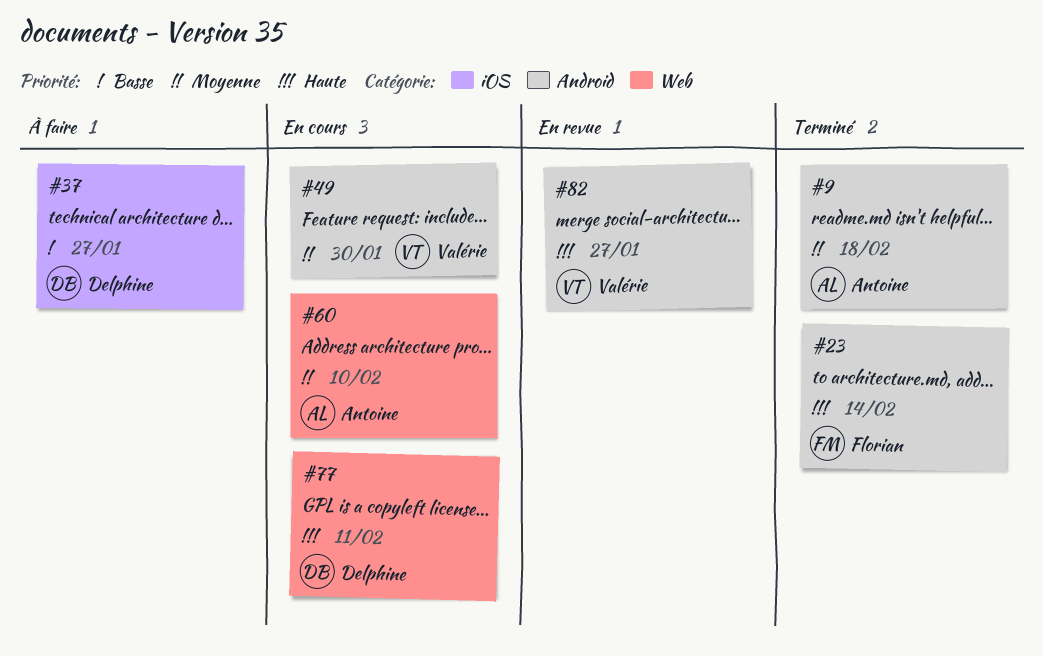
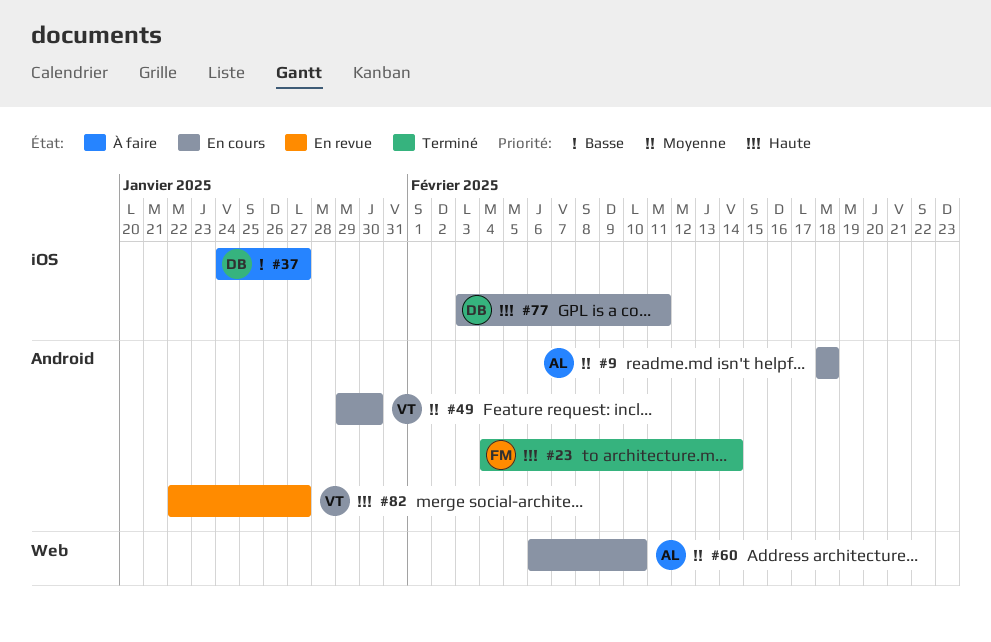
#9, status: Terminé -> En cours
#77, label: Web -> iOS

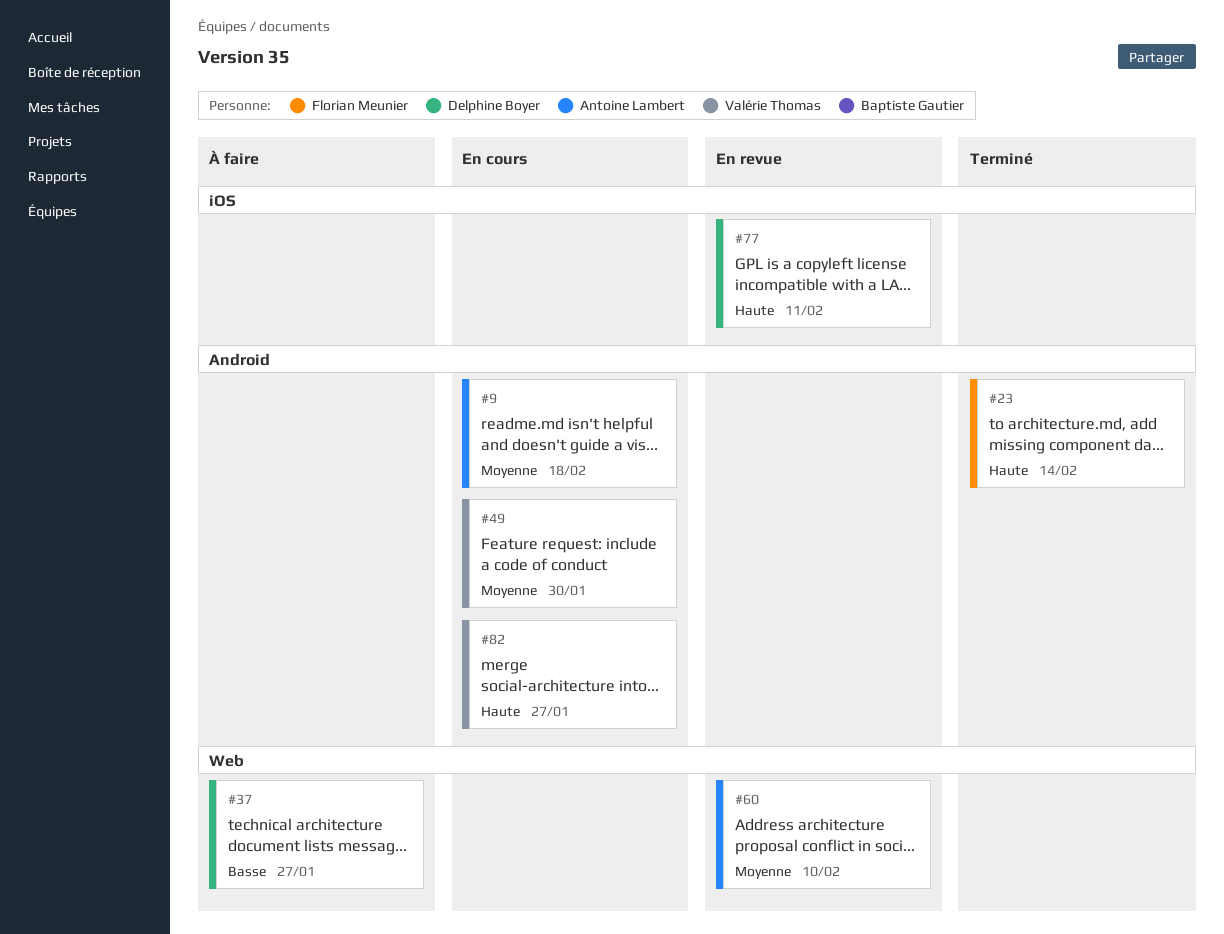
#37, label: iOS -> Web
#60, status: En cours -> En revue
#77, status: En cours -> En revue
#82, status: En revue -> En cours

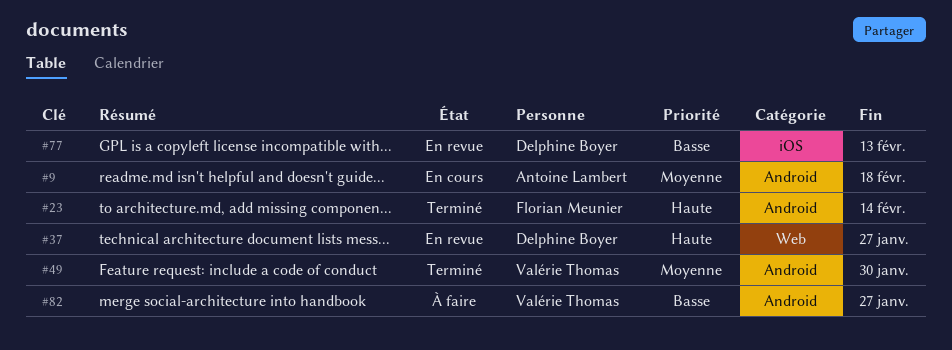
#37, status: À faire -> En revue
#37, priority: Basse -> Haute
#49, status: En cours -> Terminé
#60: present -> none
#77, priority: Haute -> Basse
#77, due: Feb 11 -> Feb 13
#82, status: En cours -> À faire
#82, priority: Haute -> Basse

